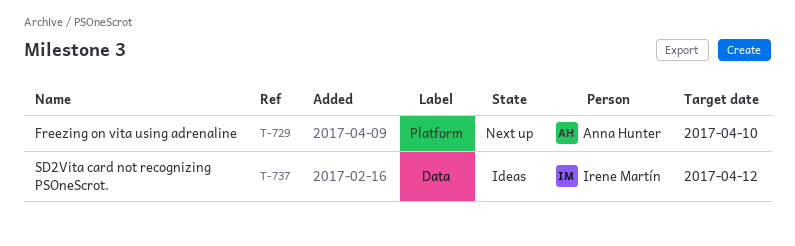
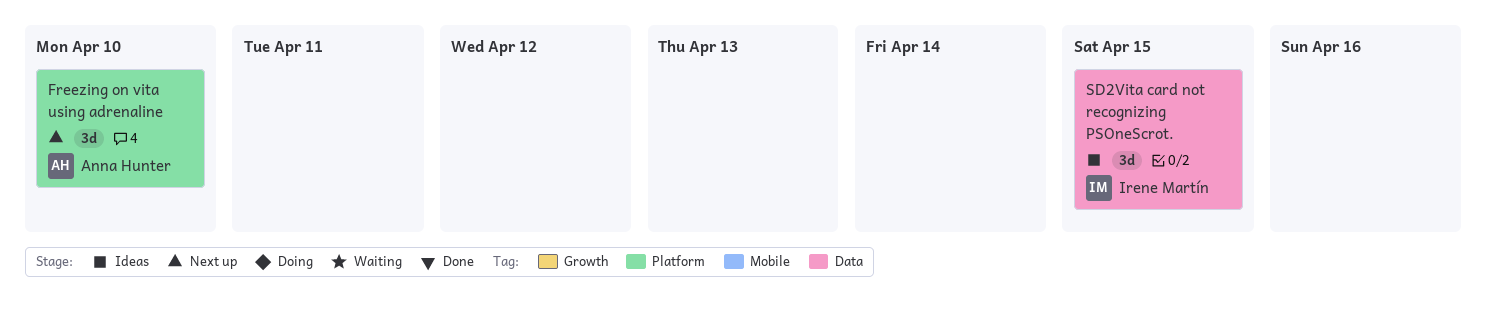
SD2Vita card not recognizing PSOneScrot., due: Apr 12 -> Apr 15

